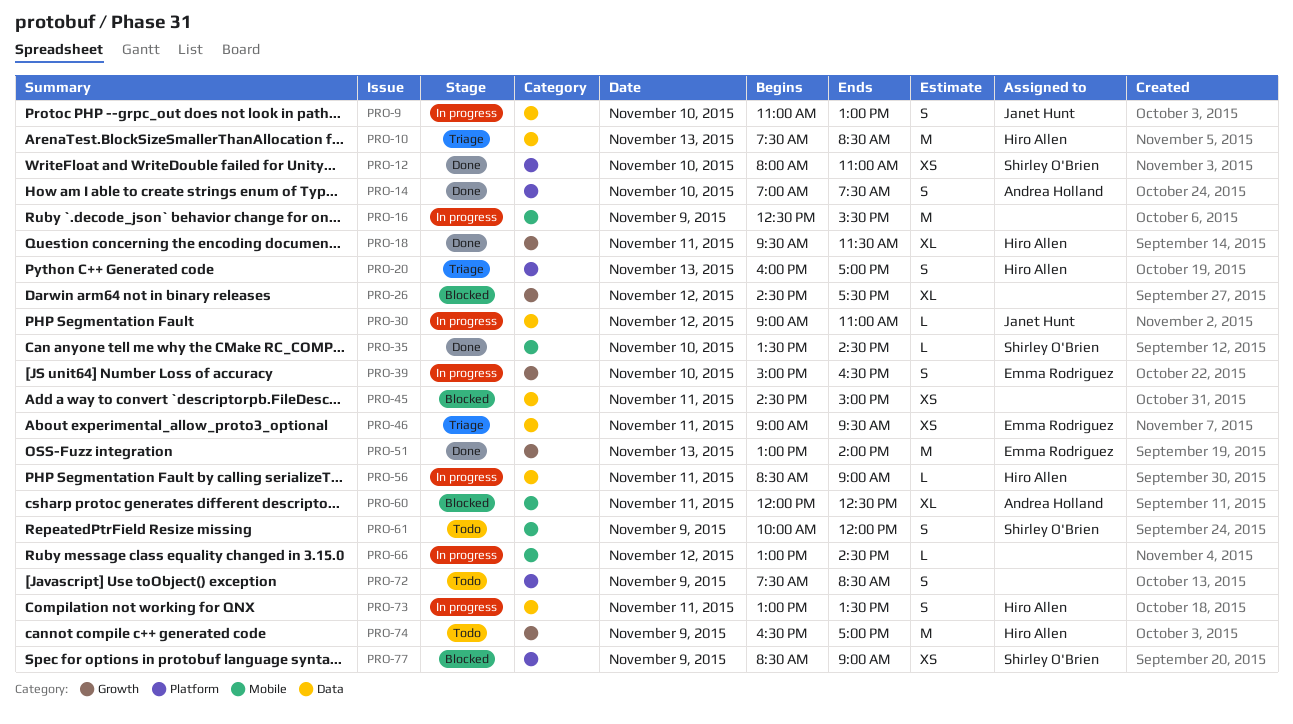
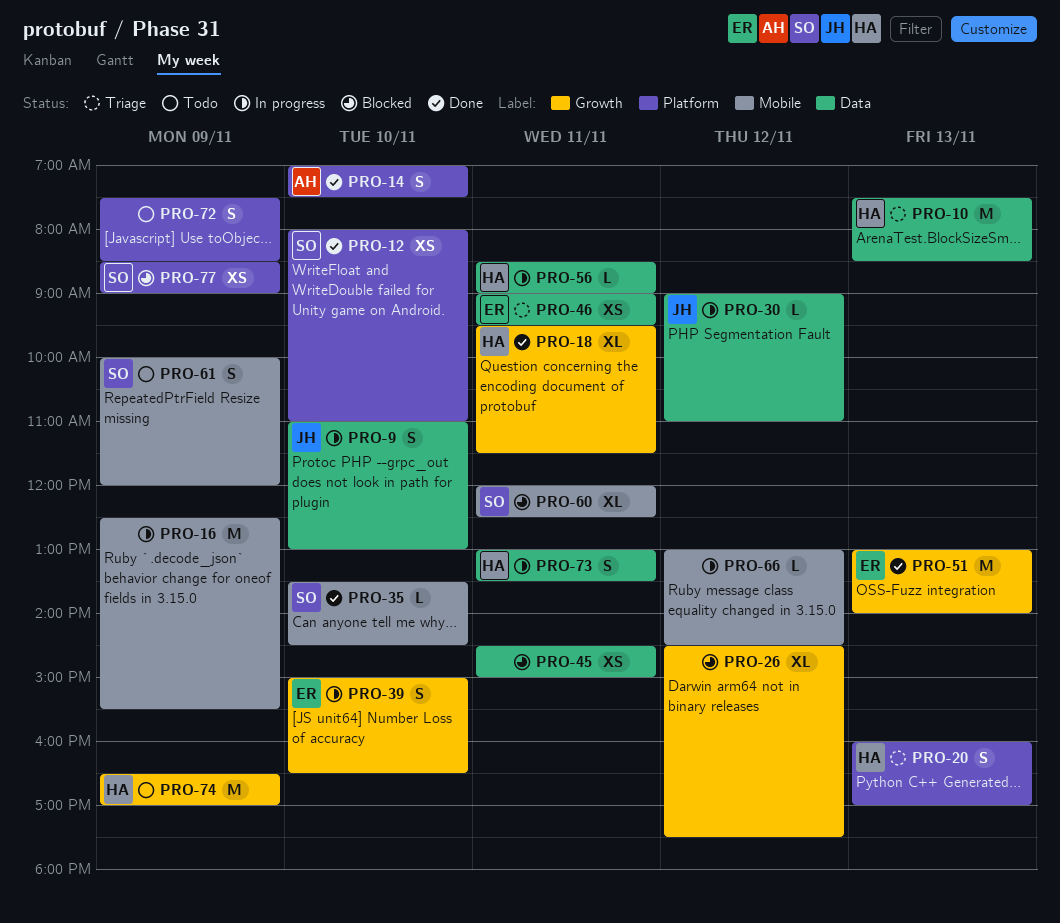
PRO-60, owner: Andrea Holland -> Shirley O'Brien

